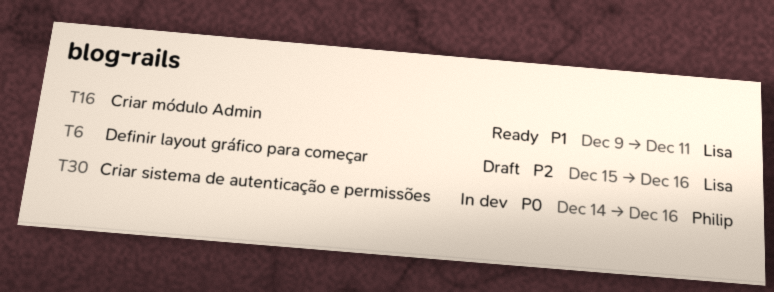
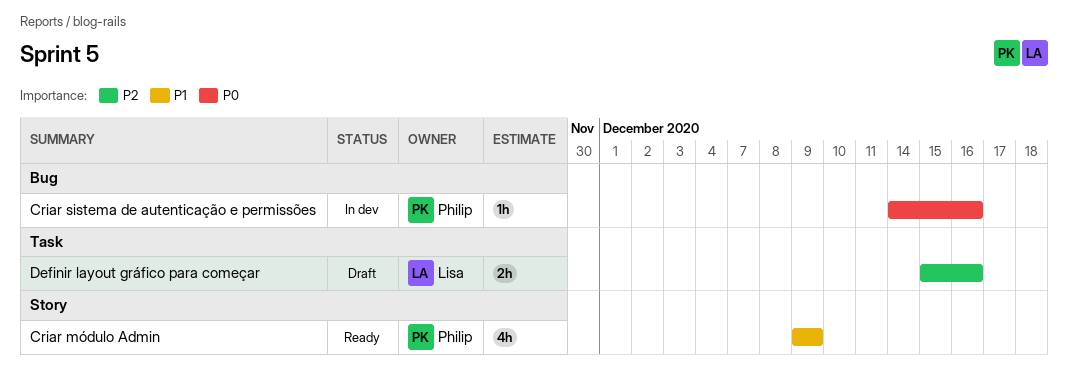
Criar módulo Admin, owner: Lisa -> Philip
Criar módulo Admin, due: Dec 11 -> Dec 9

